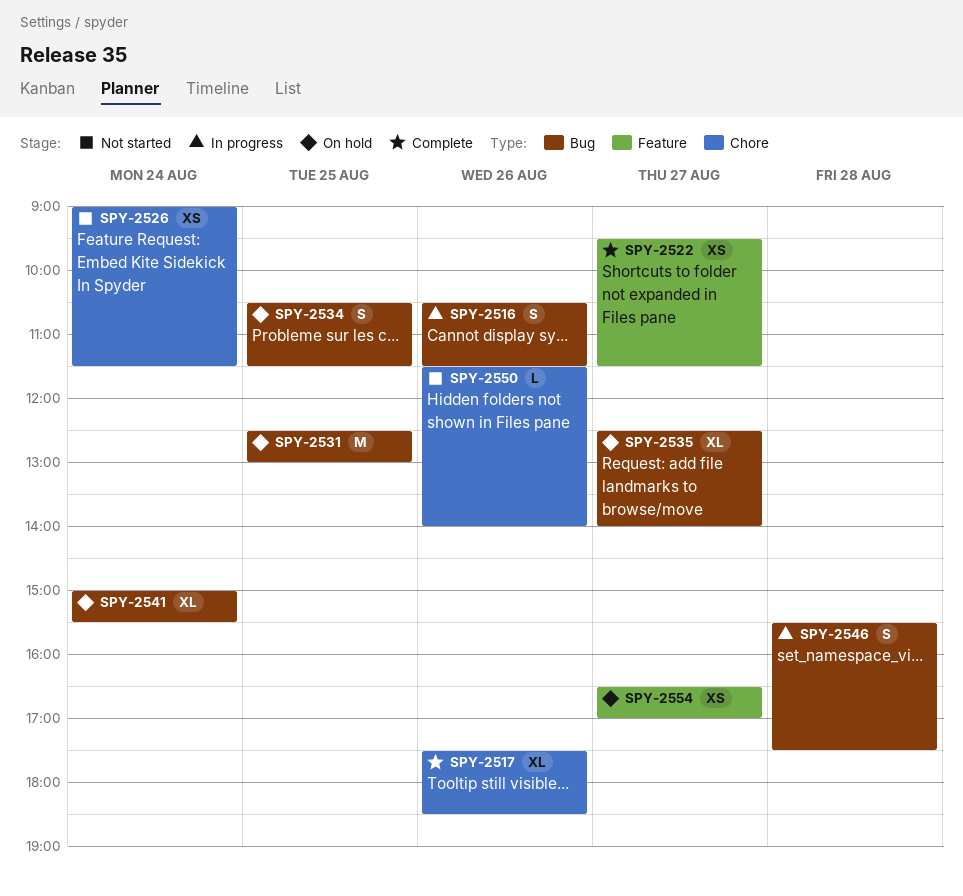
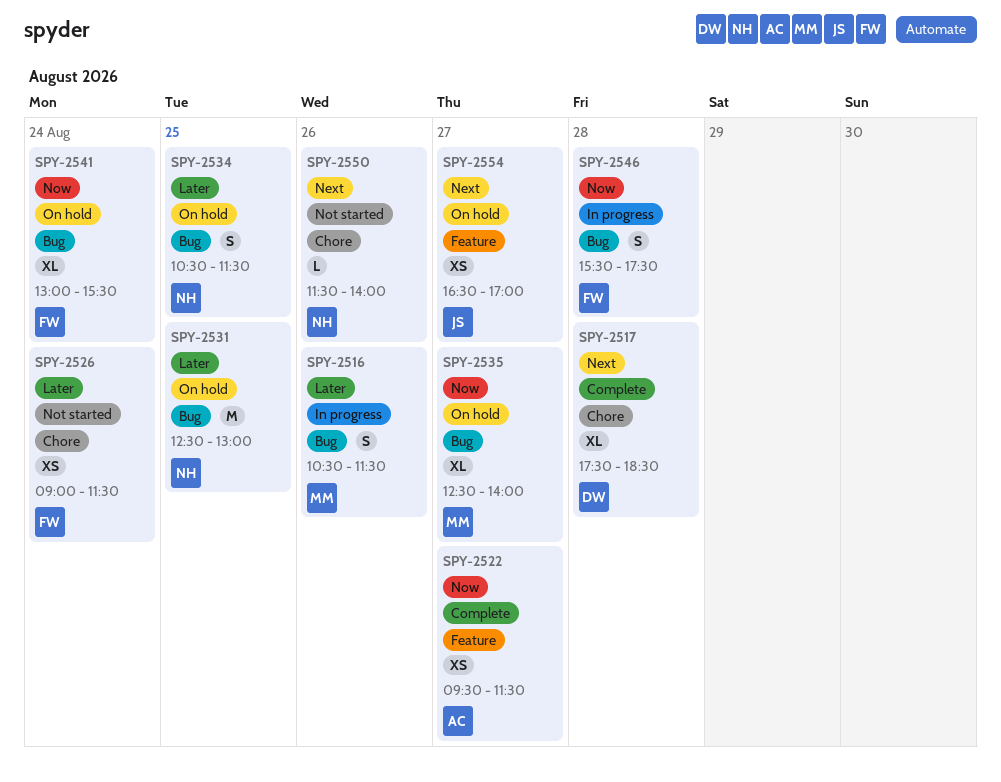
SPY-2517, day: Aug 26 -> Aug 28
SPY-2541, begins: 15:00 -> 13:00

